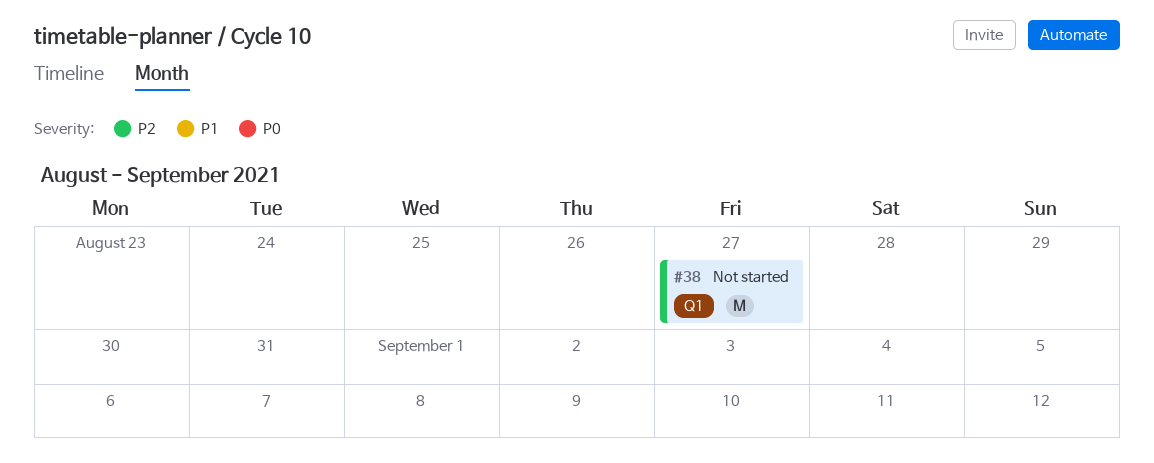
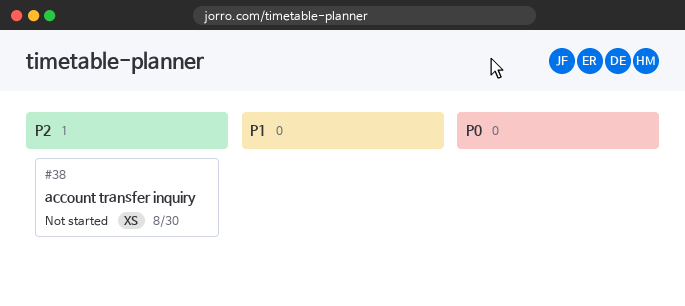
#38, estimate: M -> XS
#38, due: Aug 27 -> Aug 30

